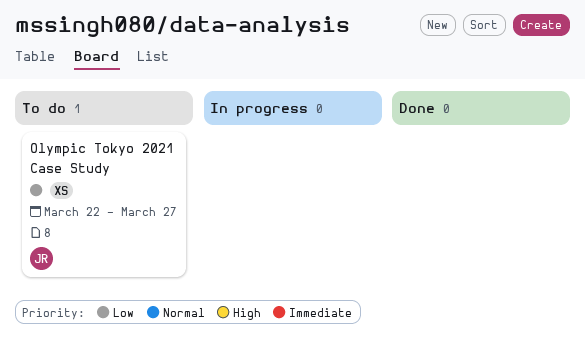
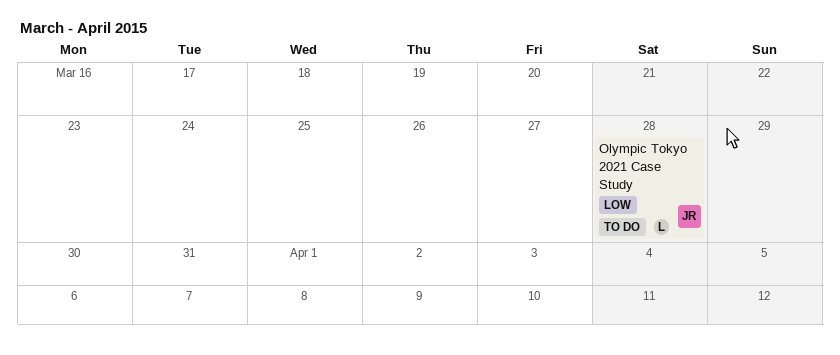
Olympic Tokyo 2021 Case Study, estimate: XS -> L
Olympic Tokyo 2021 Case Study, due: Mar 27 -> Mar 28

